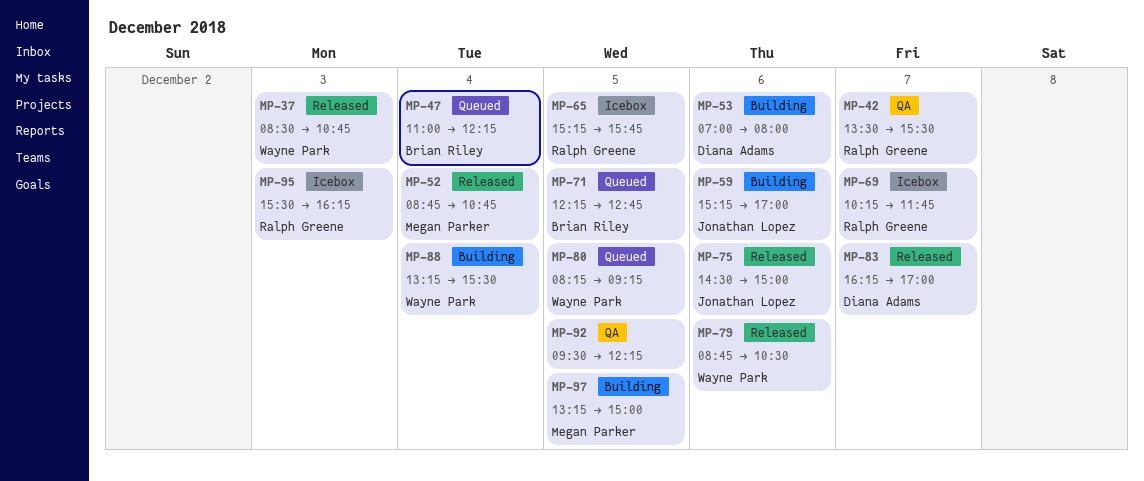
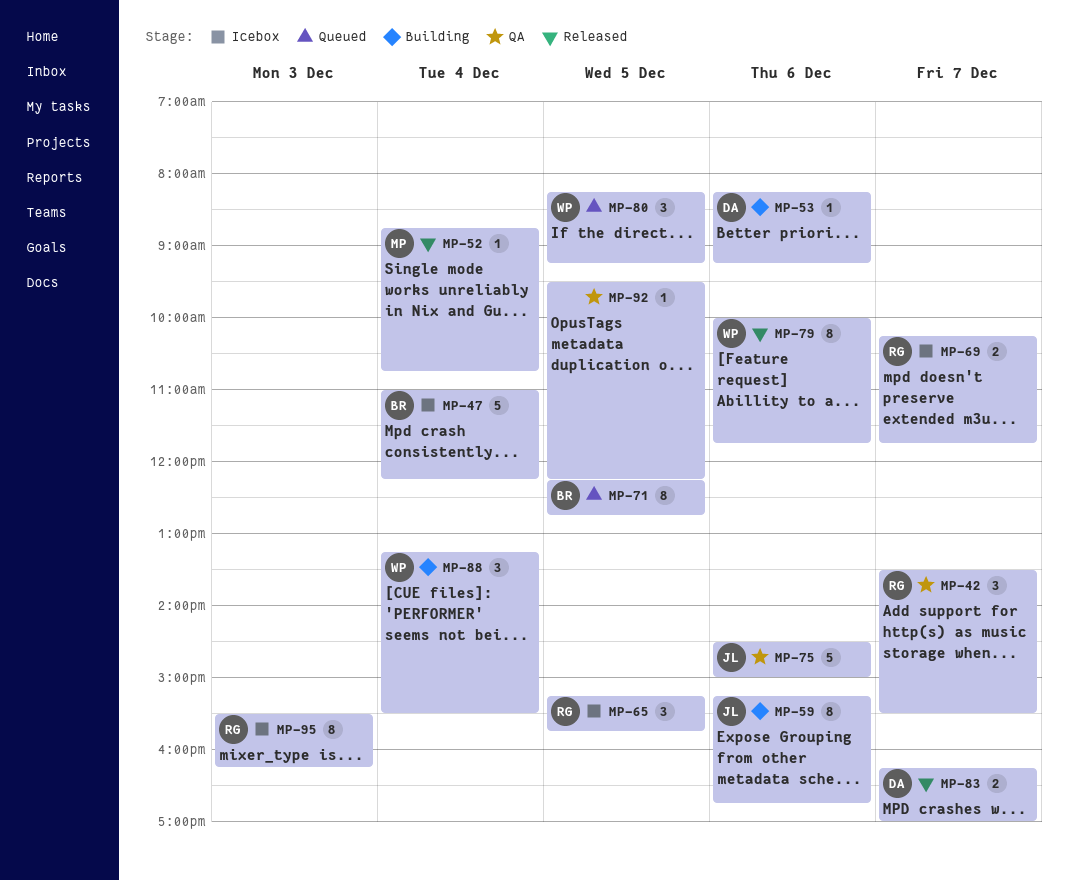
MP-37: present -> none
MP-47, status: Queued -> Icebox
MP-53, begins: 07:00 -> 08:15
MP-53, ends: 08:00 -> 09:15
MP-59, ends: 17:00 -> 16:45
MP-75, status: Released -> QA
MP-79, begins: 08:45 -> 10:00
MP-79, ends: 10:30 -> 11:45
MP-97: present -> none

